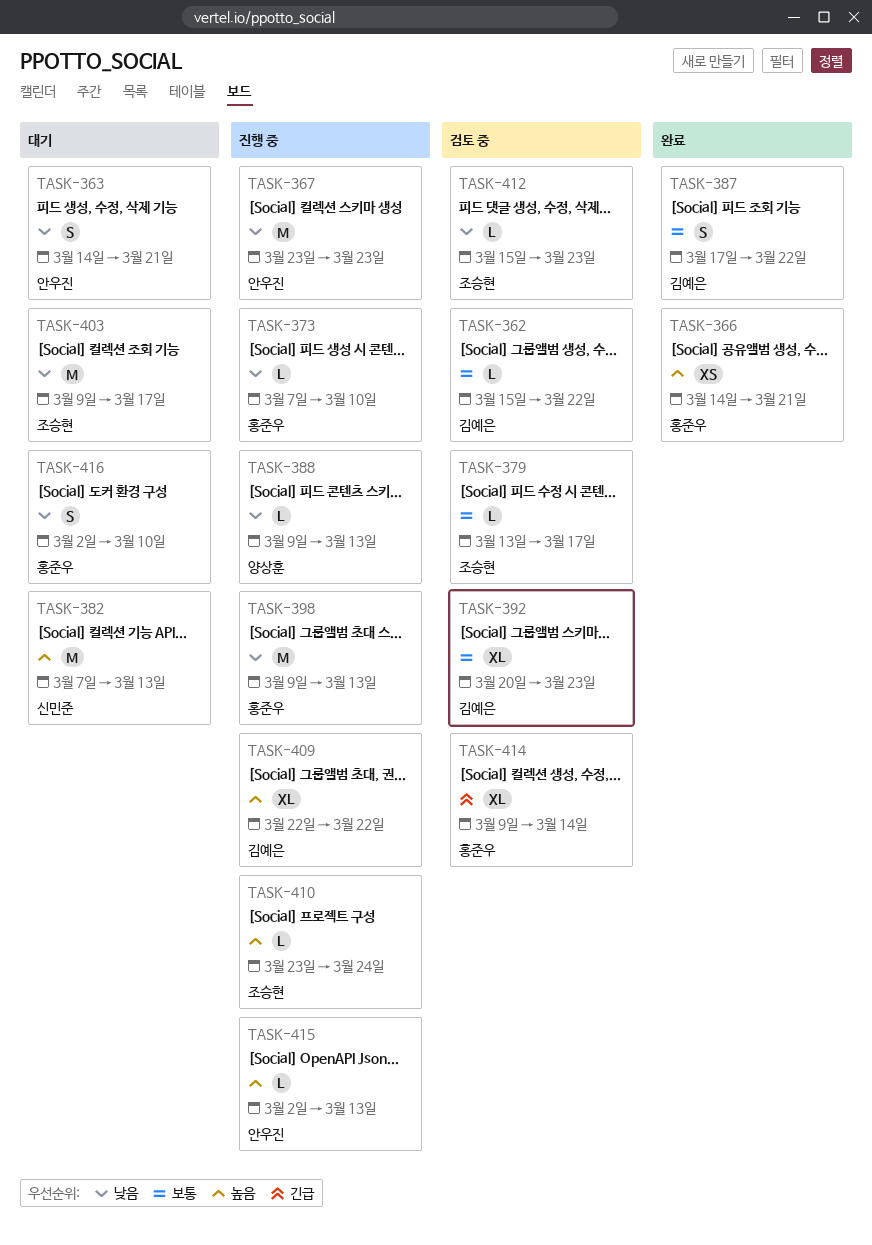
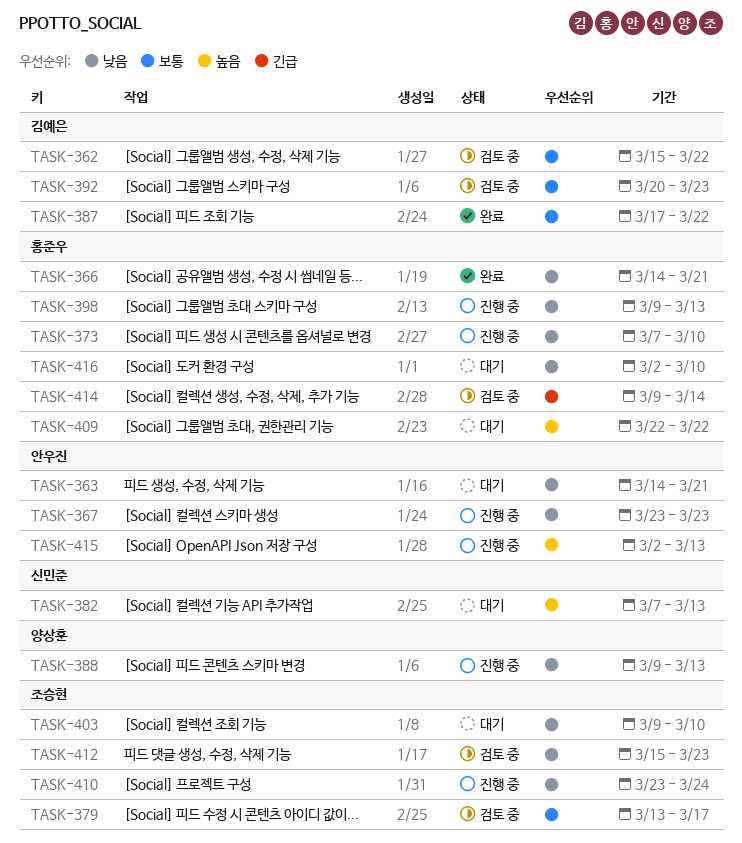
TASK-366, priority: 높음 -> 낮음
TASK-403, due: Mar 17 -> Mar 10
TASK-409, status: 진행 중 -> 대기
TASK-409, owner: 김예은 -> 홍준우
TASK-410, priority: 높음 -> 낮음

